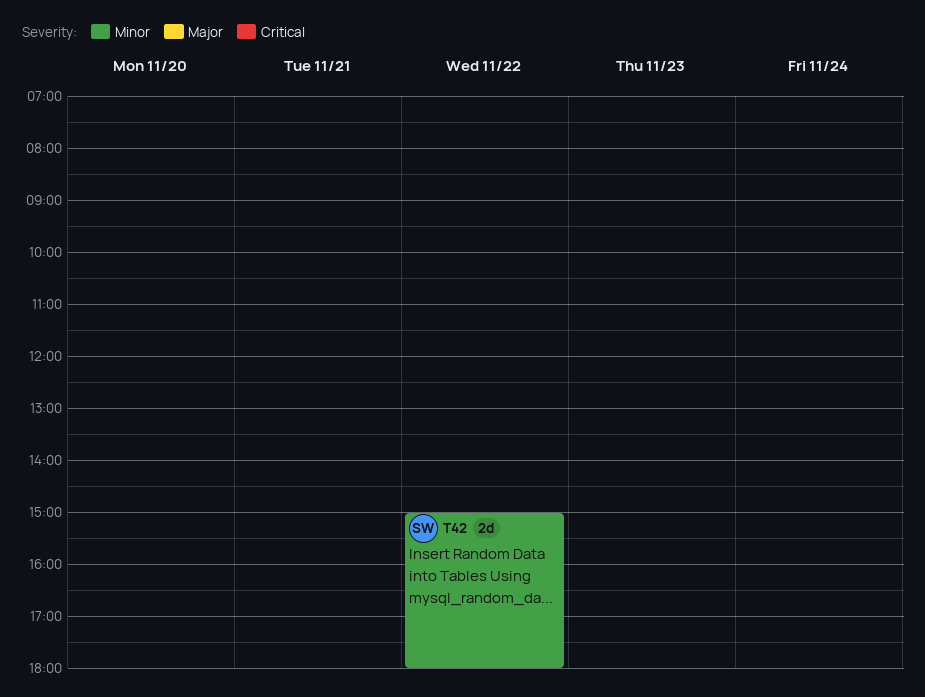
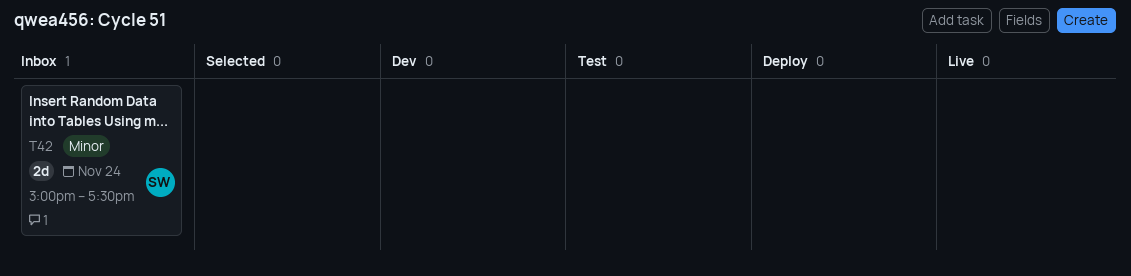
T42, day: Nov 22 -> Nov 24
T42, ends: 18:00 -> 17:30

